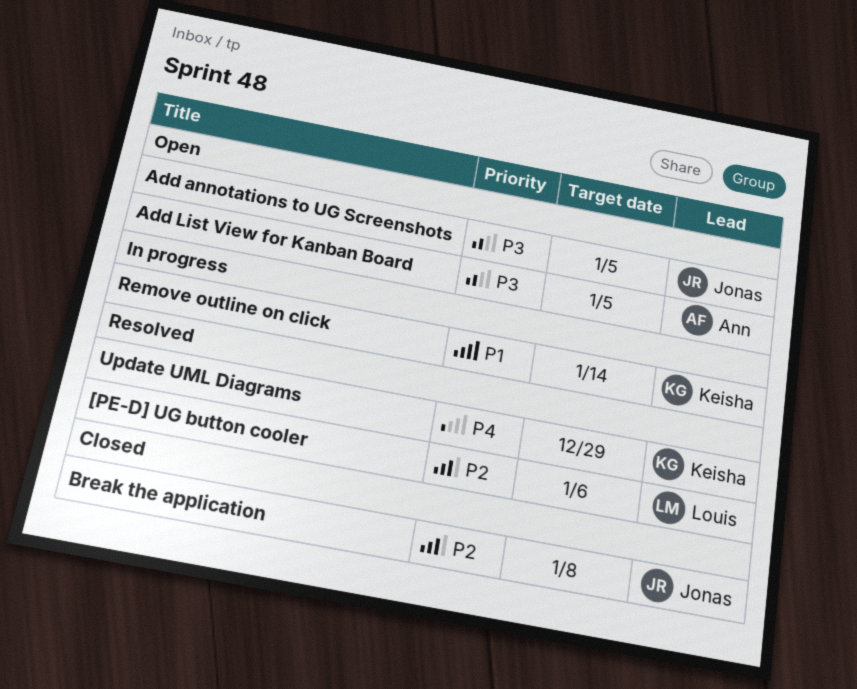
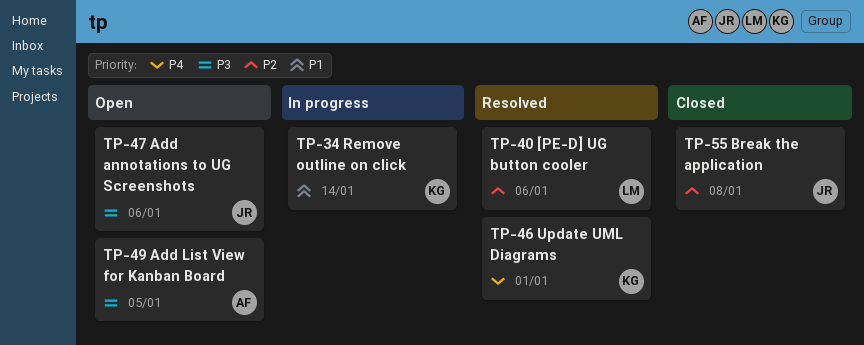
Add annotations to UG Screenshots, due: Jan 5 -> Jan 6
Update UML Diagrams, due: Dec 29 -> Jan 1

